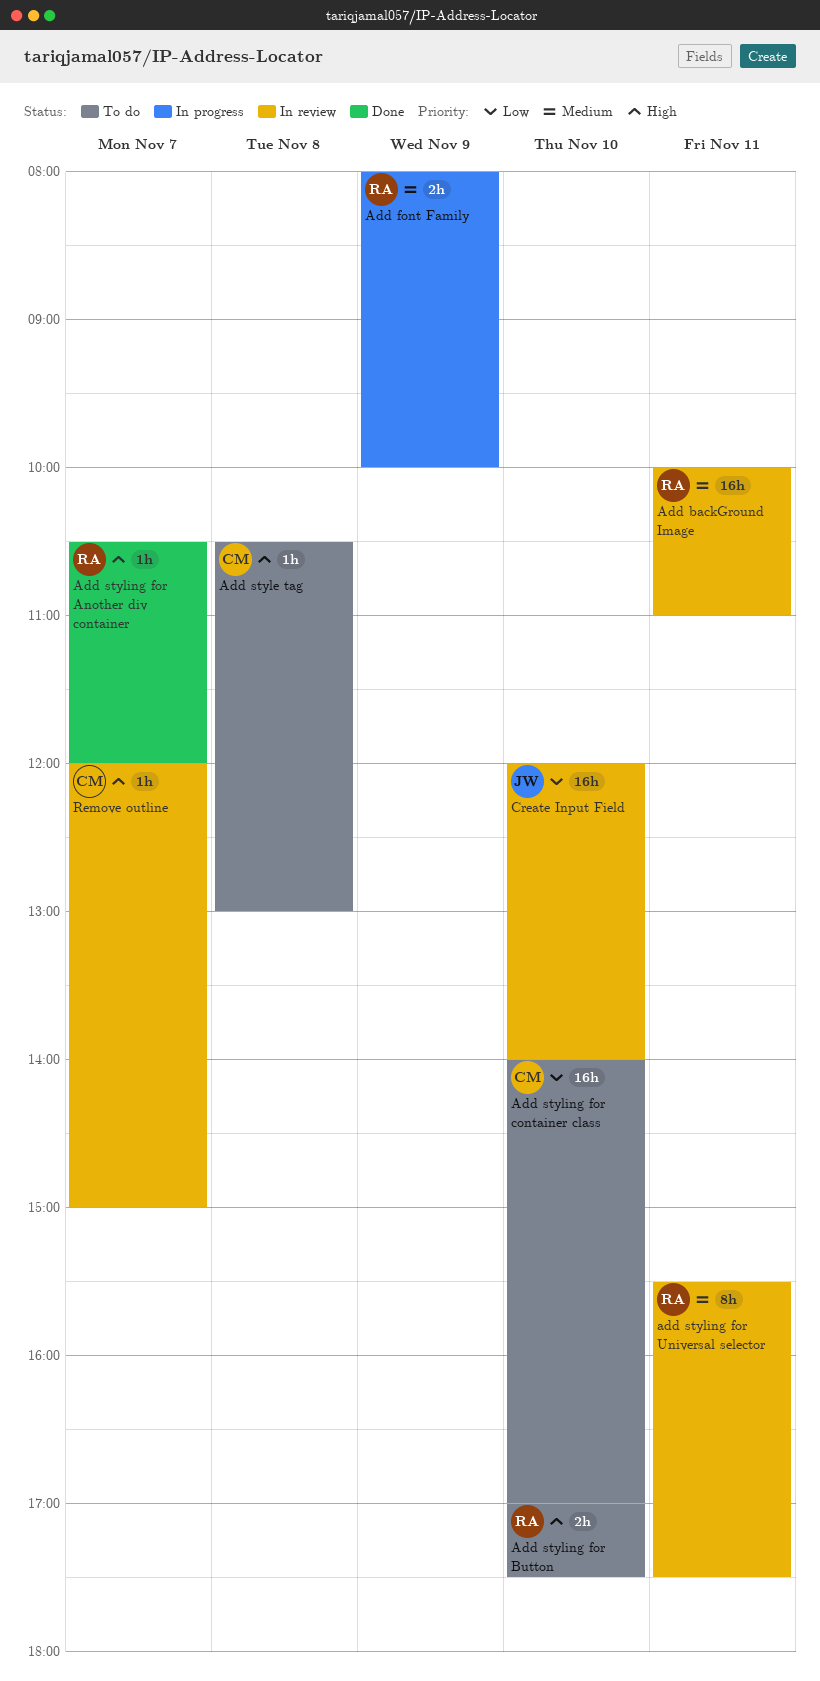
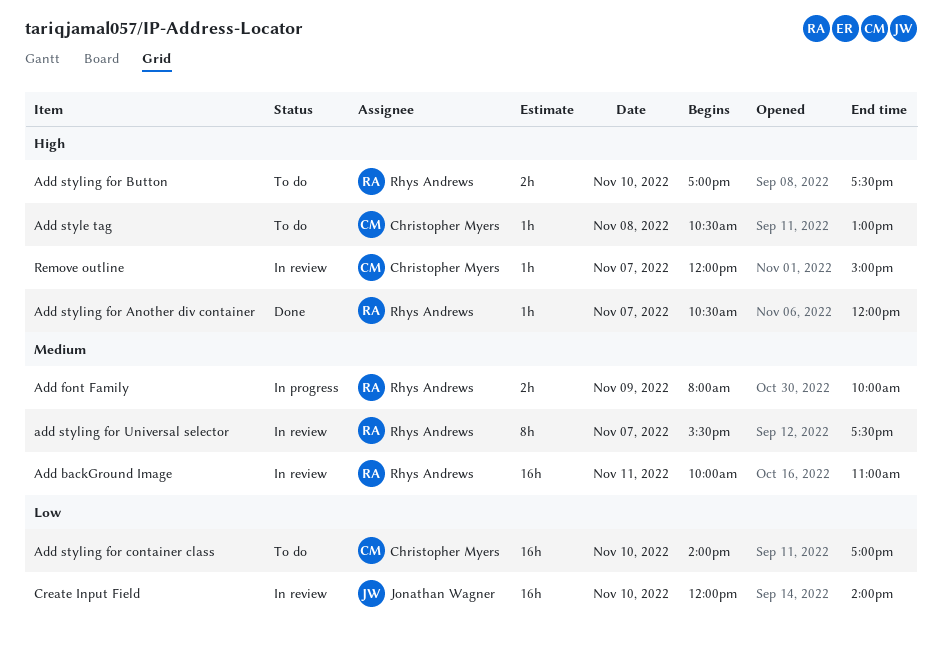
add styling for Universal selector, day: Nov 11 -> Nov 7

